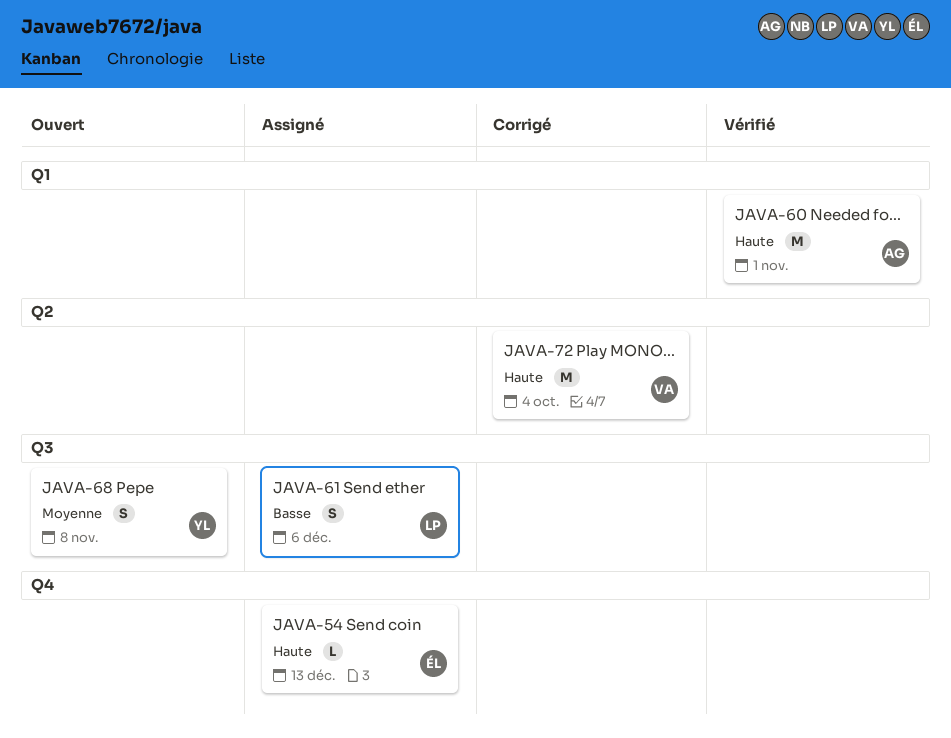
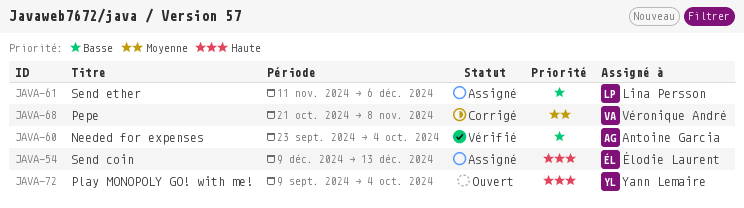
JAVA-60, priority: Haute -> Basse
JAVA-60, due: Nov 1 -> Oct 4
JAVA-68, status: Ouvert -> Corrigé
JAVA-68, owner: Yann Lemaire -> Véronique André
JAVA-72, status: Corrigé -> Ouvert
JAVA-72, owner: Véronique André -> Yann Lemaire

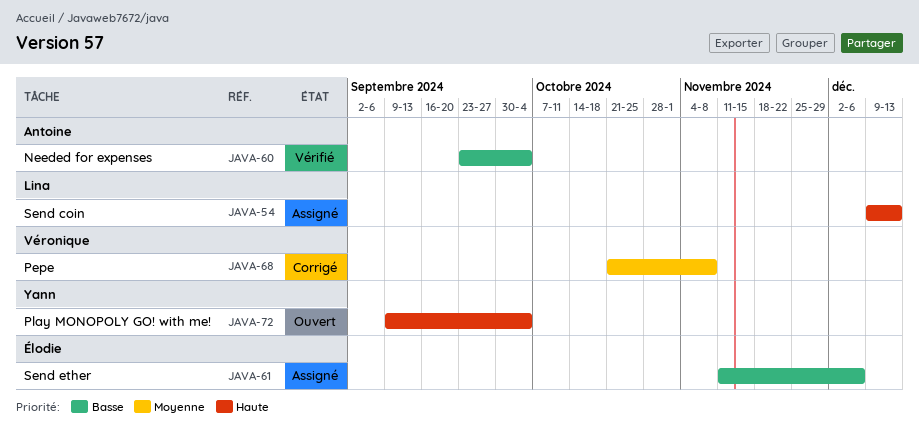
JAVA-54, owner: Élodie Laurent -> Lina Persson
JAVA-61, owner: Lina Persson -> Élodie Laurent

